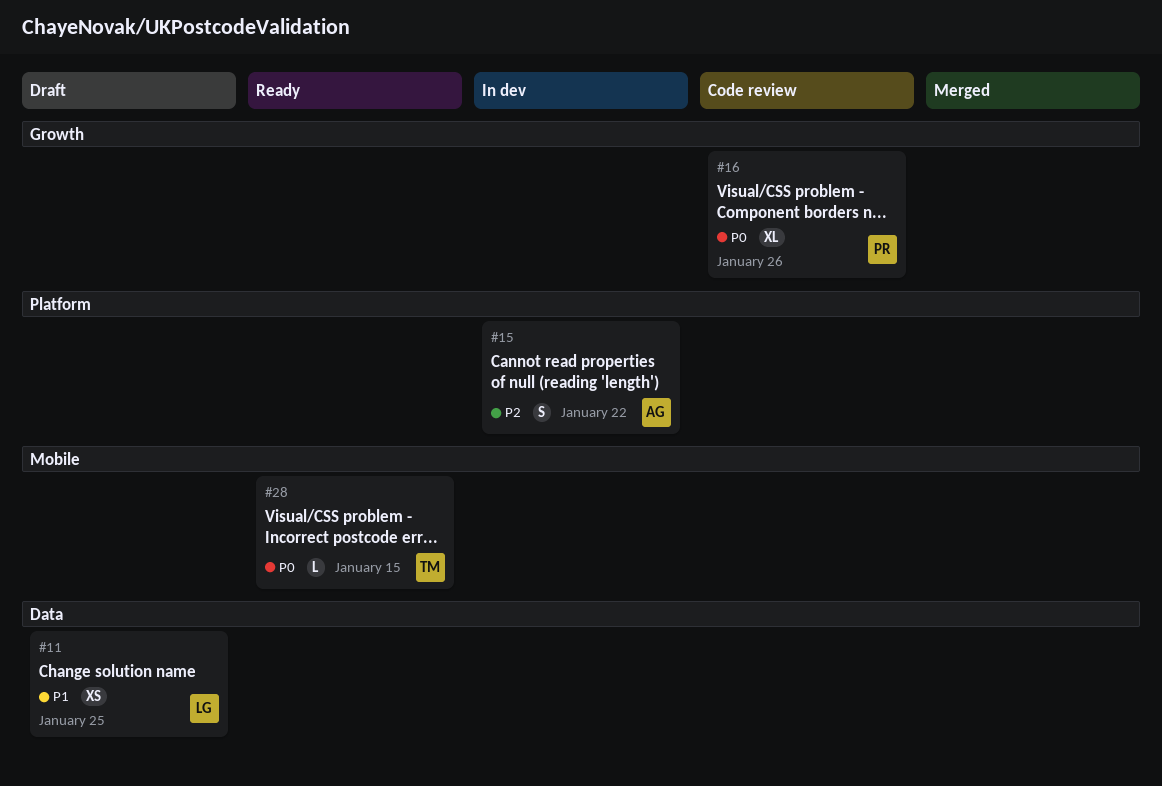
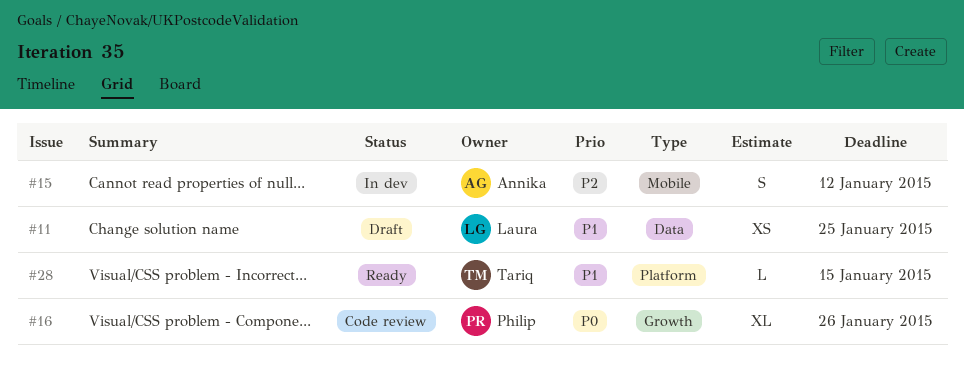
#15, label: Platform -> Mobile
#15, due: Jan 22 -> Jan 12
#28, priority: P0 -> P1
#28, label: Mobile -> Platform

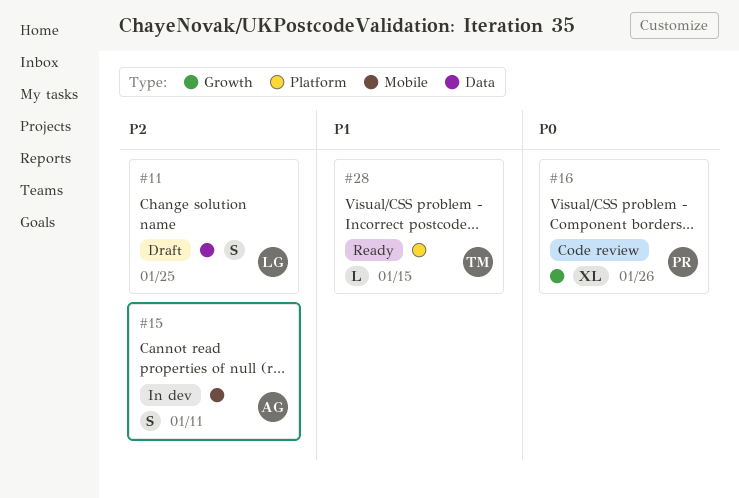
#11, priority: P1 -> P2
#11, estimate: XS -> S
#15, due: Jan 12 -> Jan 11

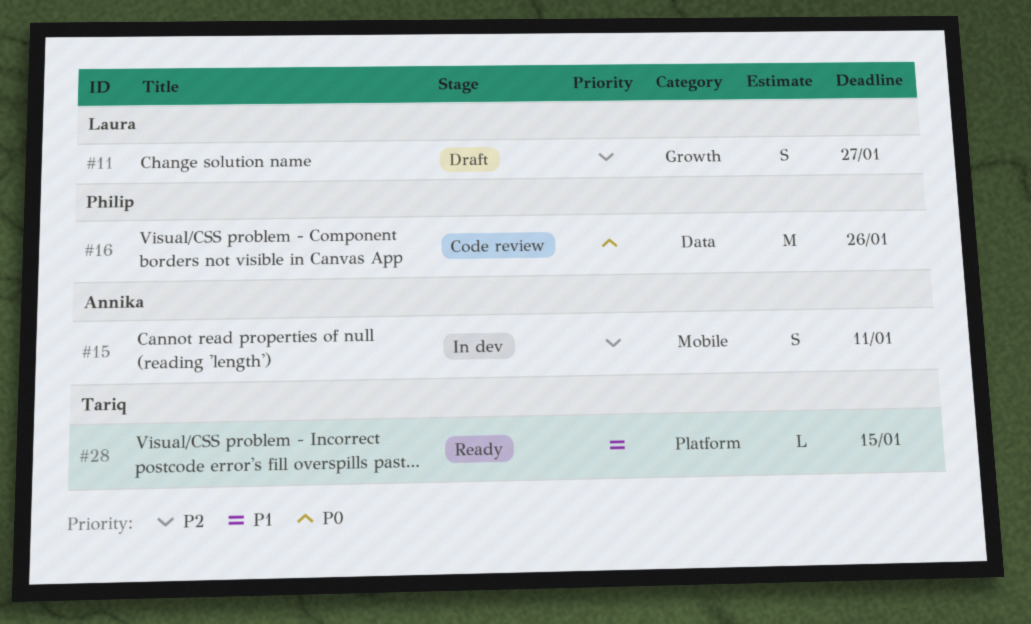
#11, label: Data -> Growth
#11, due: Jan 25 -> Jan 27
#16, label: Growth -> Data
#16, estimate: XL -> M

